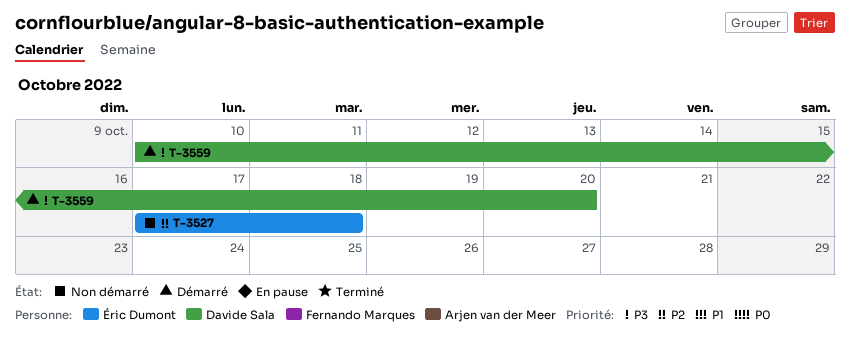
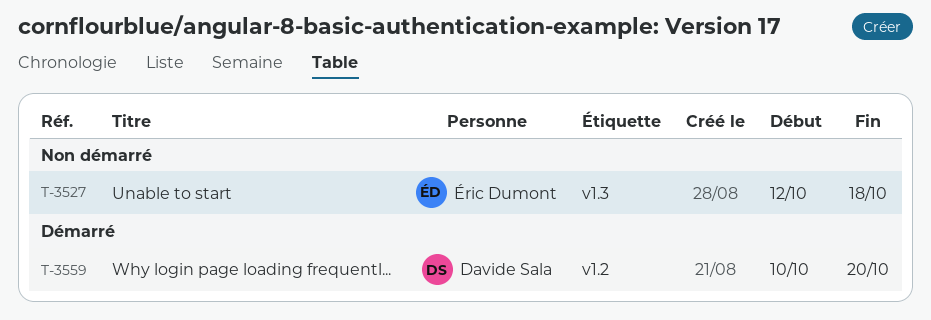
T-3527, start: Oct 17 -> Oct 12

